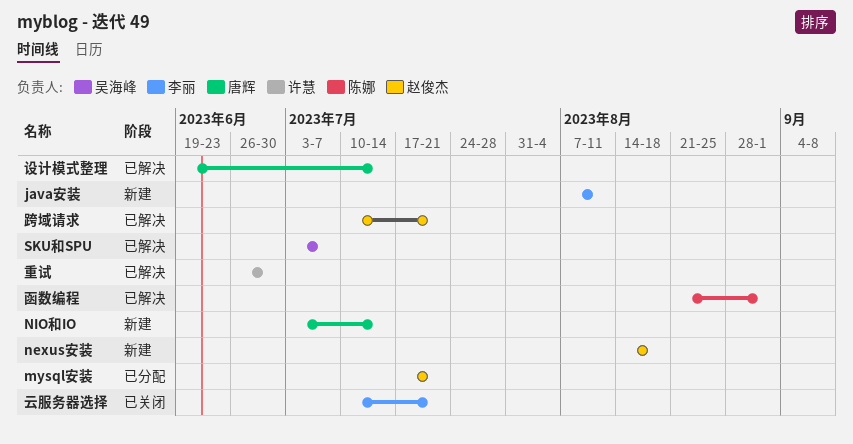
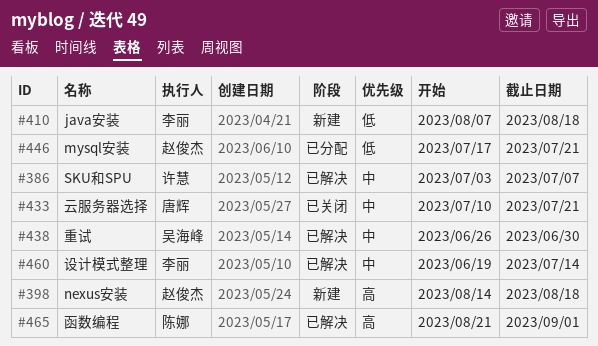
java安装, due: Aug 11 -> Aug 18
NIO和IO: present -> none
SKU和SPU, owner: 吴海峰 -> 许慧
云服务器选择, owner: 李丽 -> 唐辉
设计模式整理, owner: 唐辉 -> 李丽
跨域请求: present -> none
重试, owner: 许慧 -> 吴海峰

